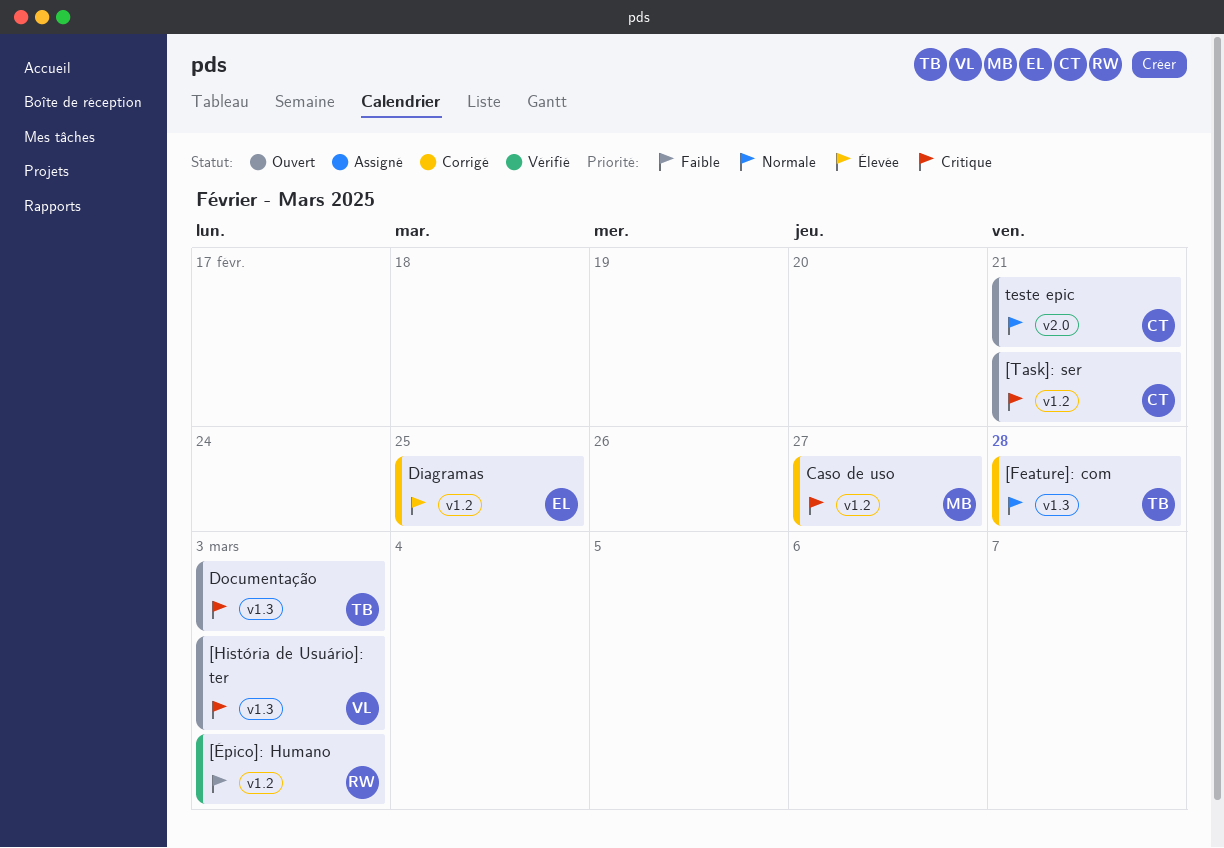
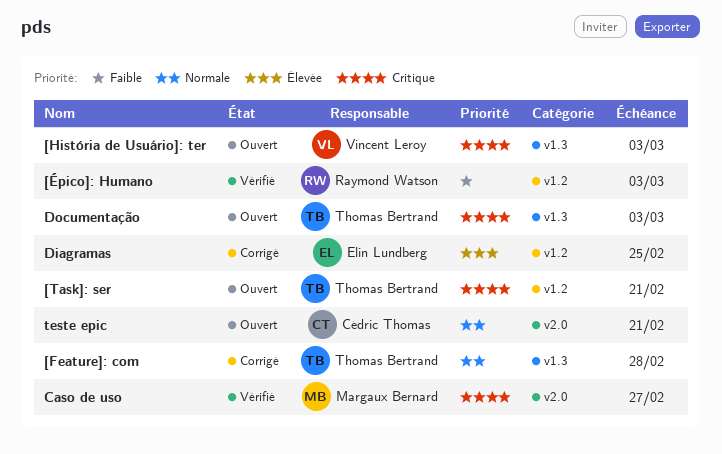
[Task]: ser, owner: Cédric Thomas -> Thomas Bertrand
Caso de uso, status: Corrigé -> Vérifié
Caso de uso, label: v1.2 -> v2.0

